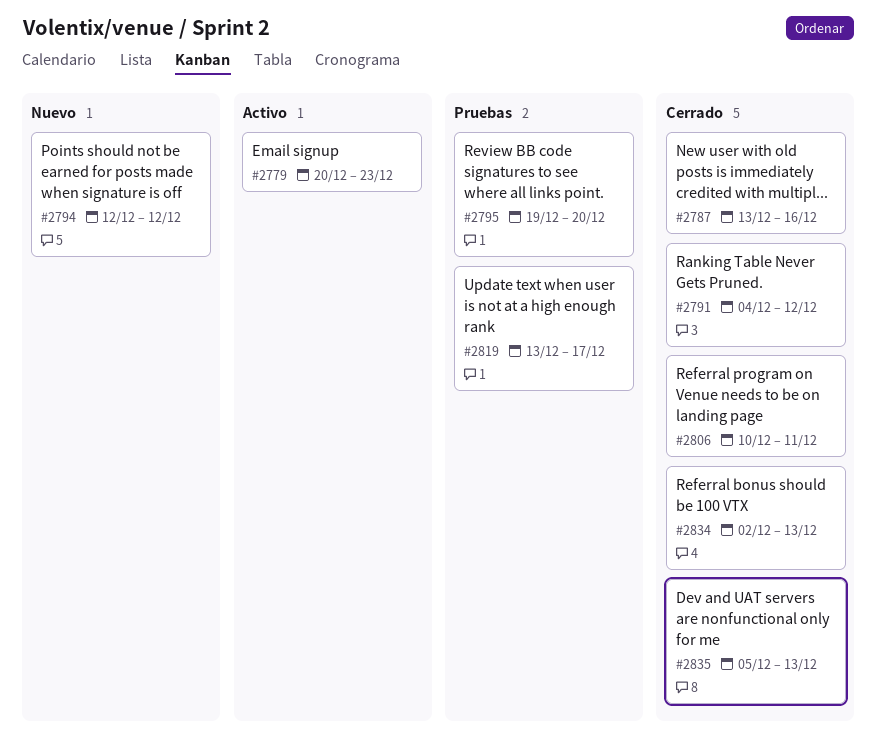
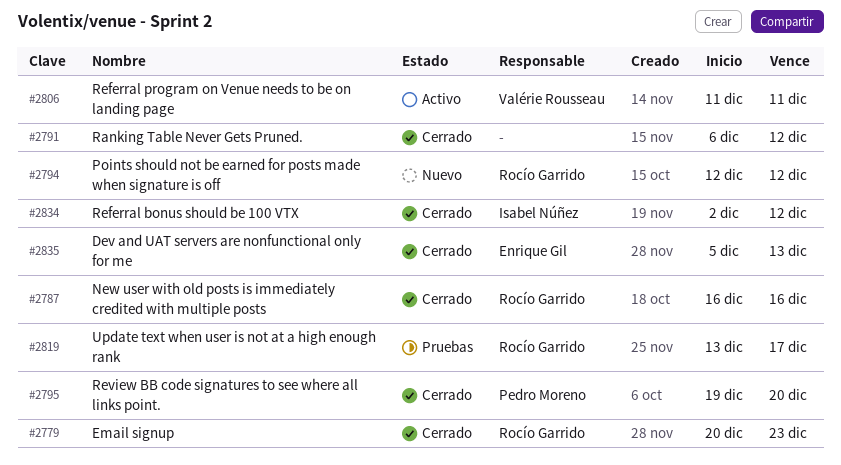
#2779, status: Activo -> Cerrado
#2787, start: Dec 13 -> Dec 16
#2791, start: Dec 4 -> Dec 6
#2795, status: Pruebas -> Cerrado
#2806, status: Cerrado -> Activo
#2806, start: Dec 10 -> Dec 11
#2834, due: Dec 13 -> Dec 12

